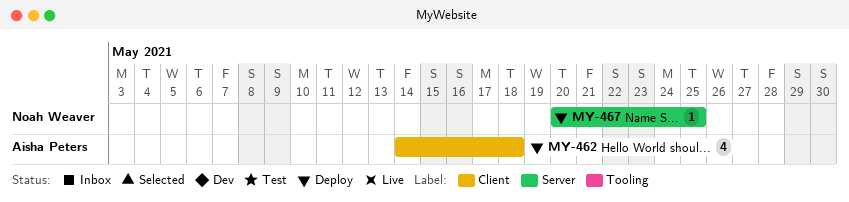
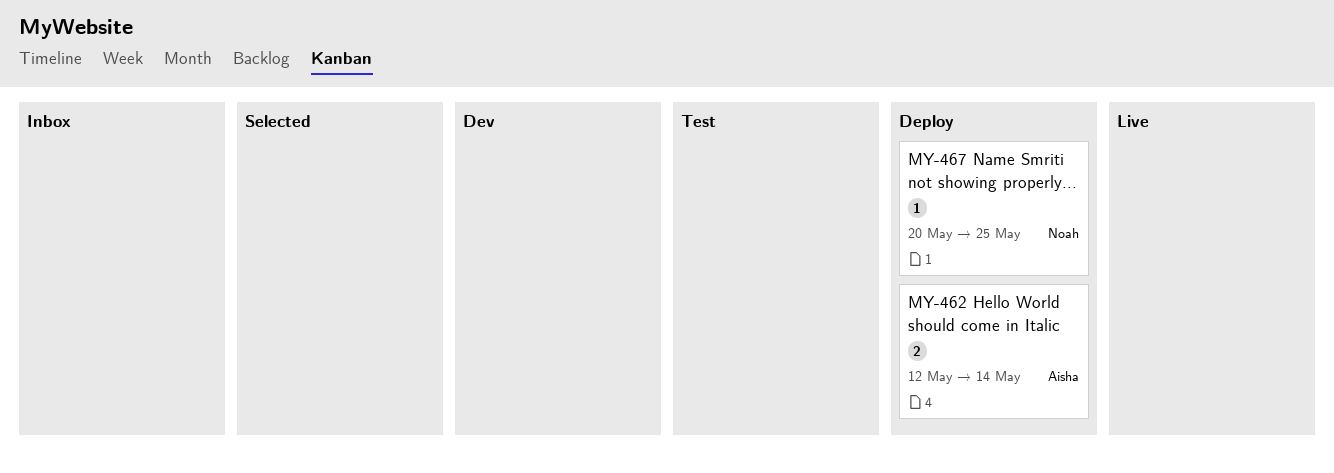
MY-462, estimate: 4 -> 2
MY-462, start: May 14 -> May 12
MY-462, due: May 18 -> May 14

